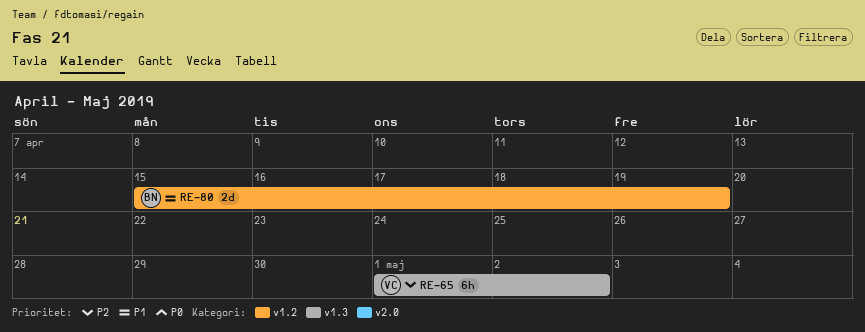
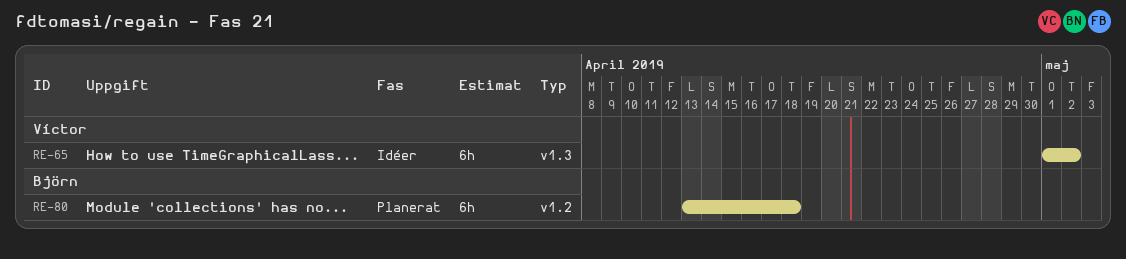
RE-80, estimate: 2d -> 6h
RE-80, start: Apr 15 -> Apr 13
RE-80, due: Apr 19 -> Apr 18

